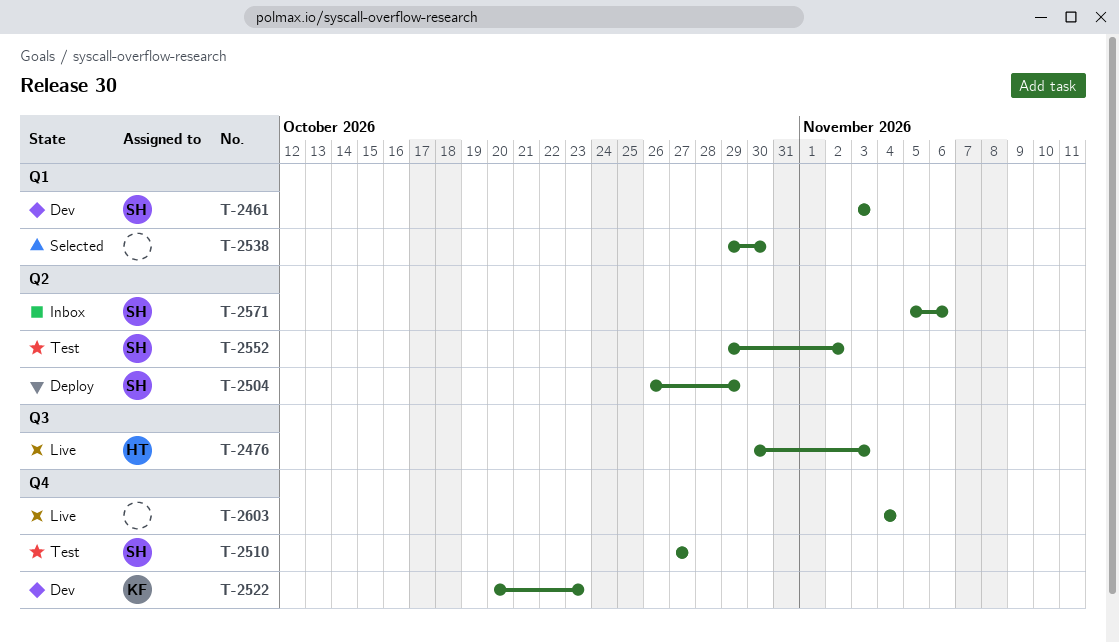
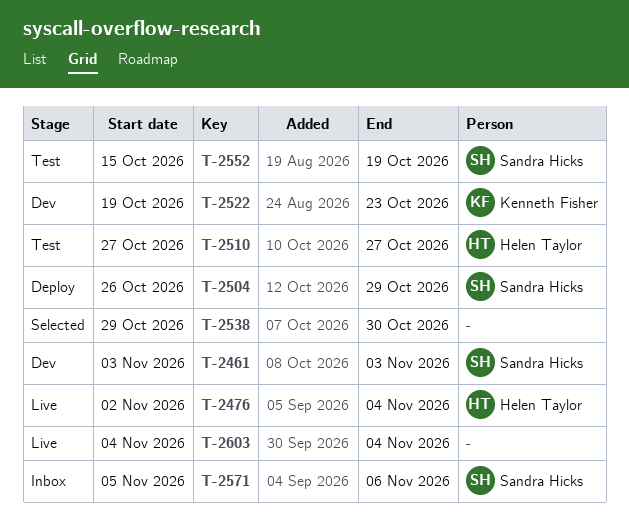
T-2476, start: Oct 30 -> Nov 2
T-2476, due: Nov 3 -> Nov 4
T-2510, owner: Sandra Hicks -> Helen Taylor
T-2522, start: Oct 20 -> Oct 19
T-2552, start: Oct 29 -> Oct 15
T-2552, due: Nov 2 -> Oct 19

